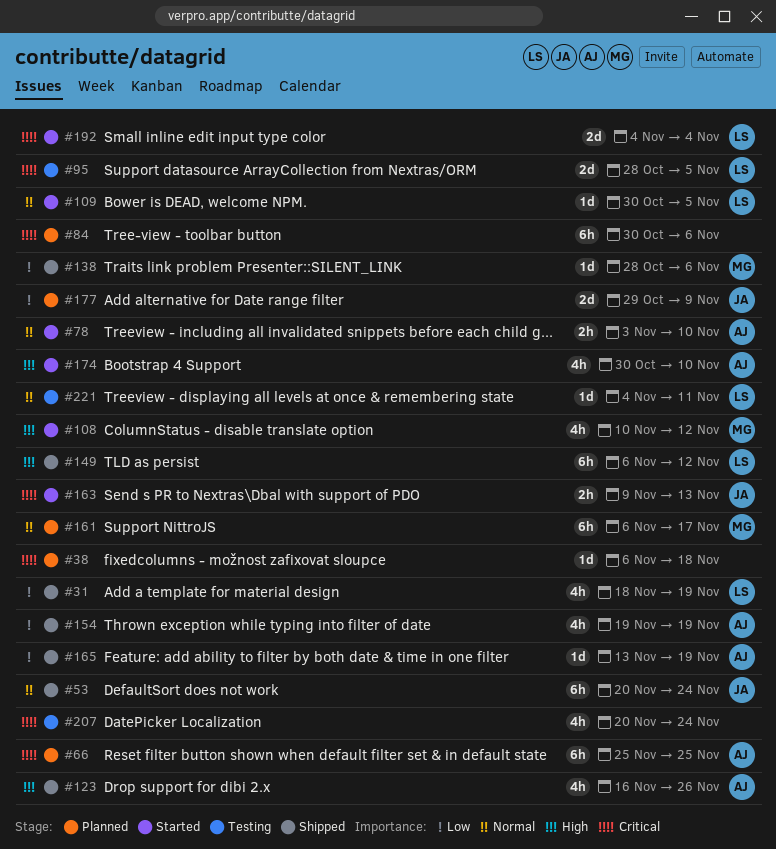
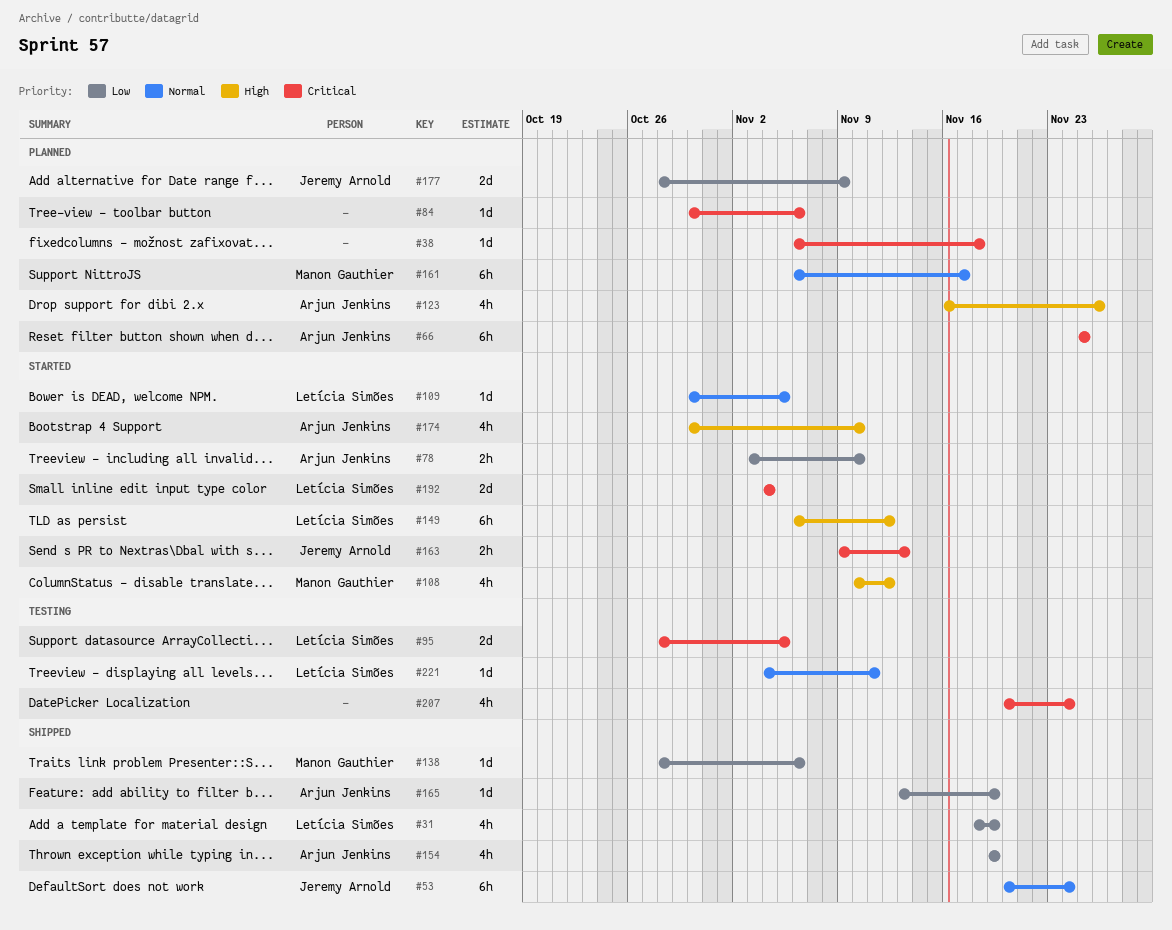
#78, priority: Normal -> Low
#84, estimate: 6h -> 1d
#123, status: Shipped -> Planned
#149, status: Shipped -> Started
#177, start: Oct 29 -> Oct 28

